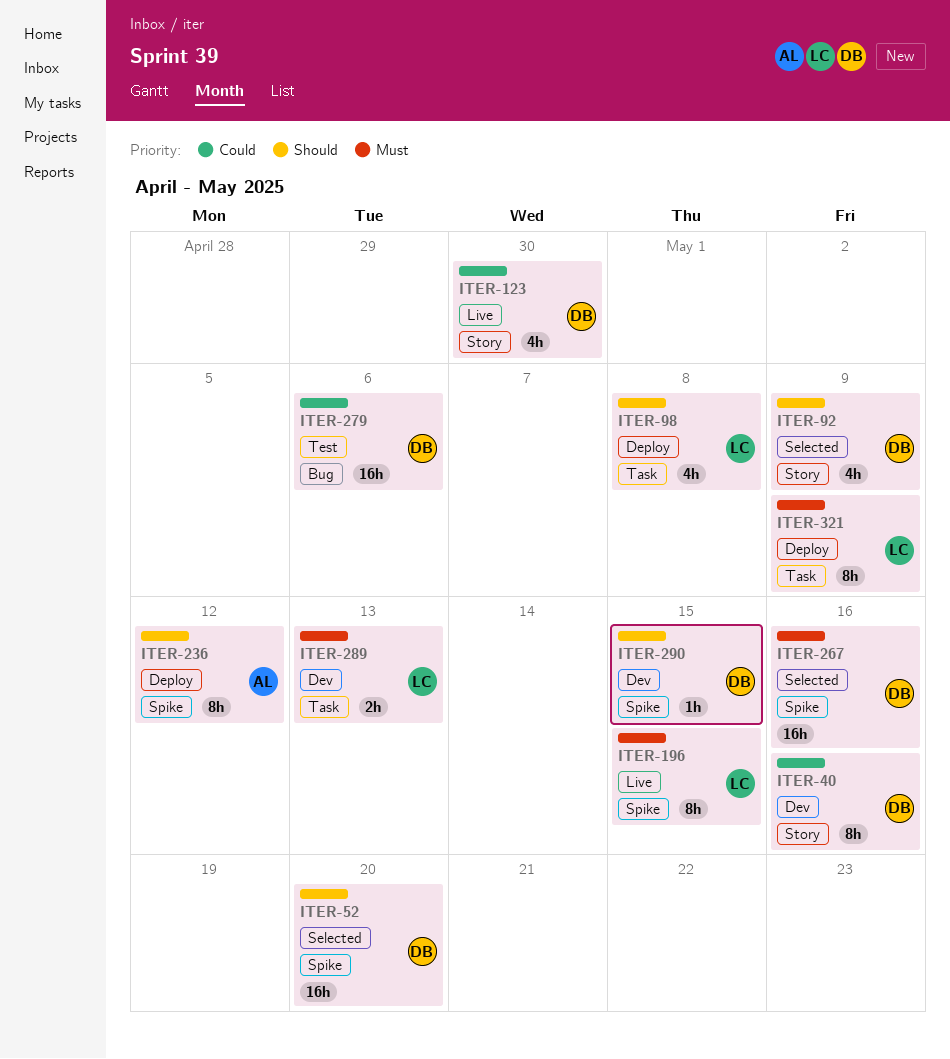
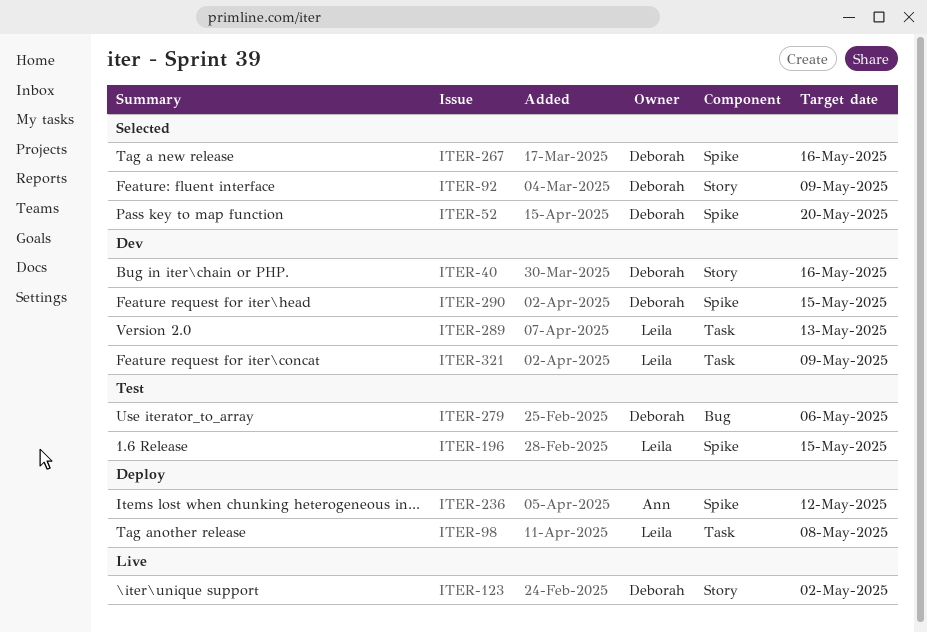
ITER-123, due: Apr 30 -> May 2
ITER-196, status: Live -> Test
ITER-321, status: Deploy -> Dev

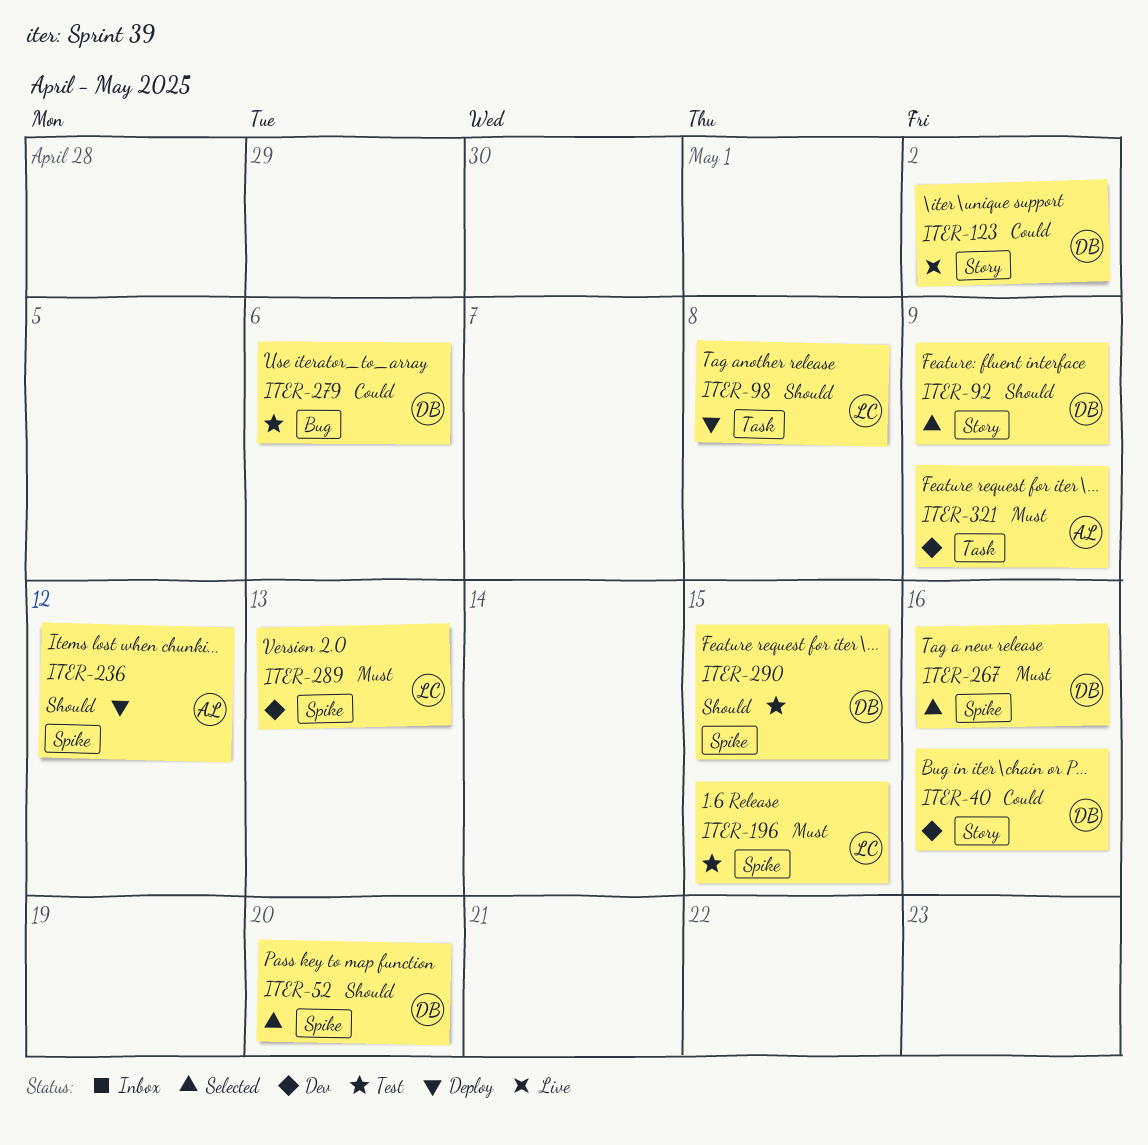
ITER-289, label: Task -> Spike
ITER-290, status: Dev -> Test
ITER-321, owner: Leila -> Ann

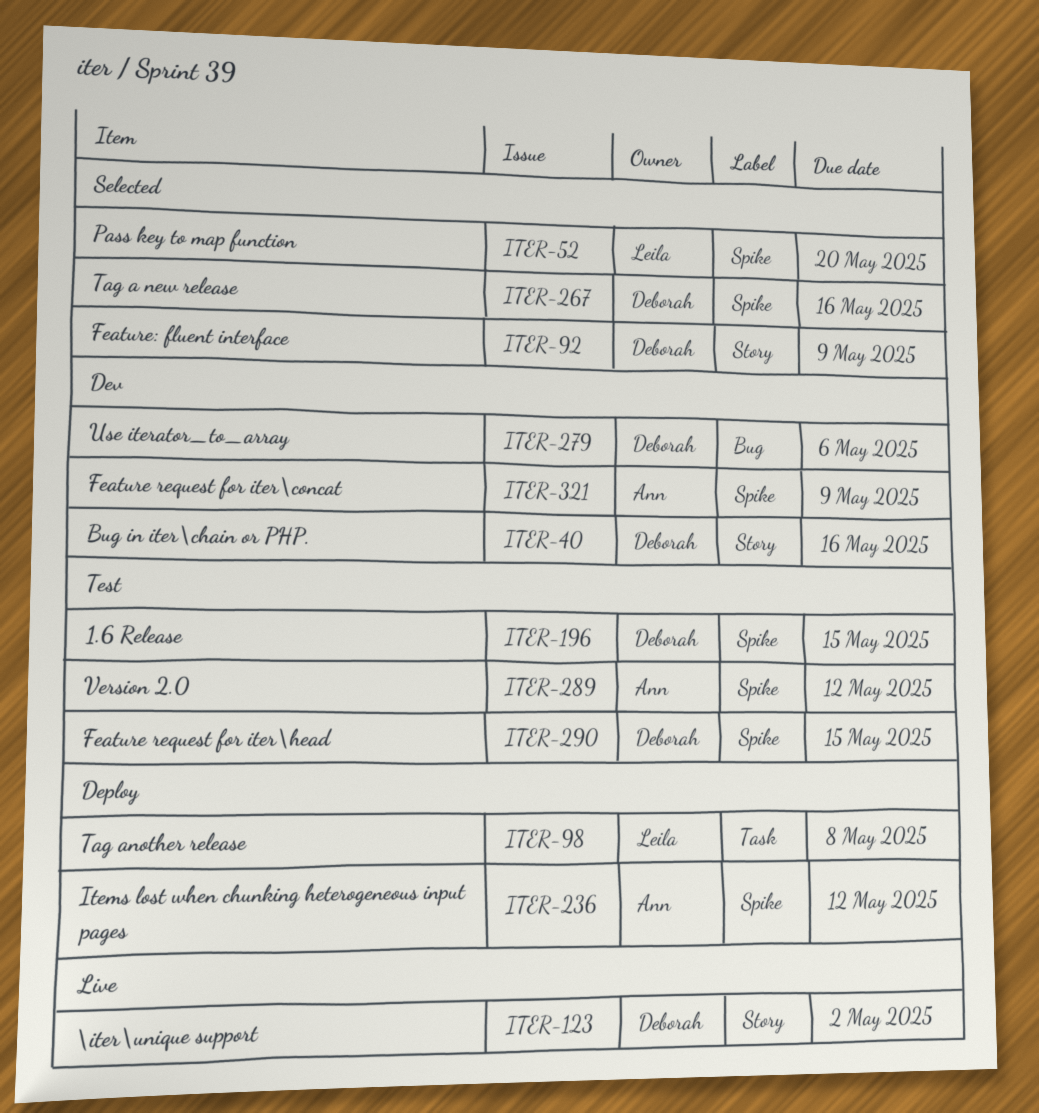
ITER-52, owner: Deborah -> Leila
ITER-196, owner: Leila -> Deborah
ITER-279, status: Test -> Dev
ITER-289, status: Dev -> Test
ITER-289, owner: Leila -> Ann
ITER-289, due: May 13 -> May 12
ITER-321, label: Task -> Spike

